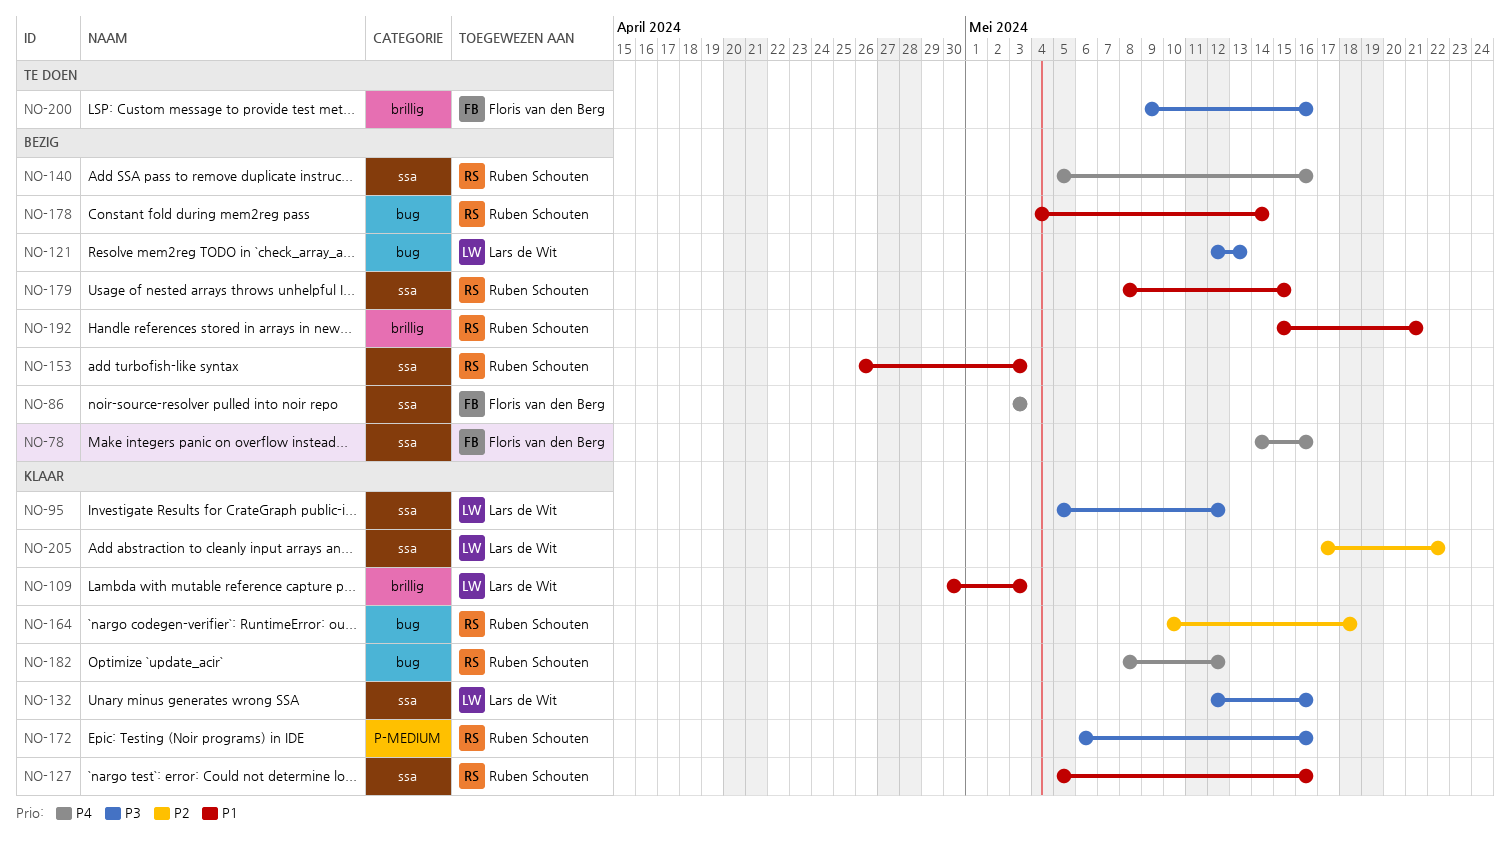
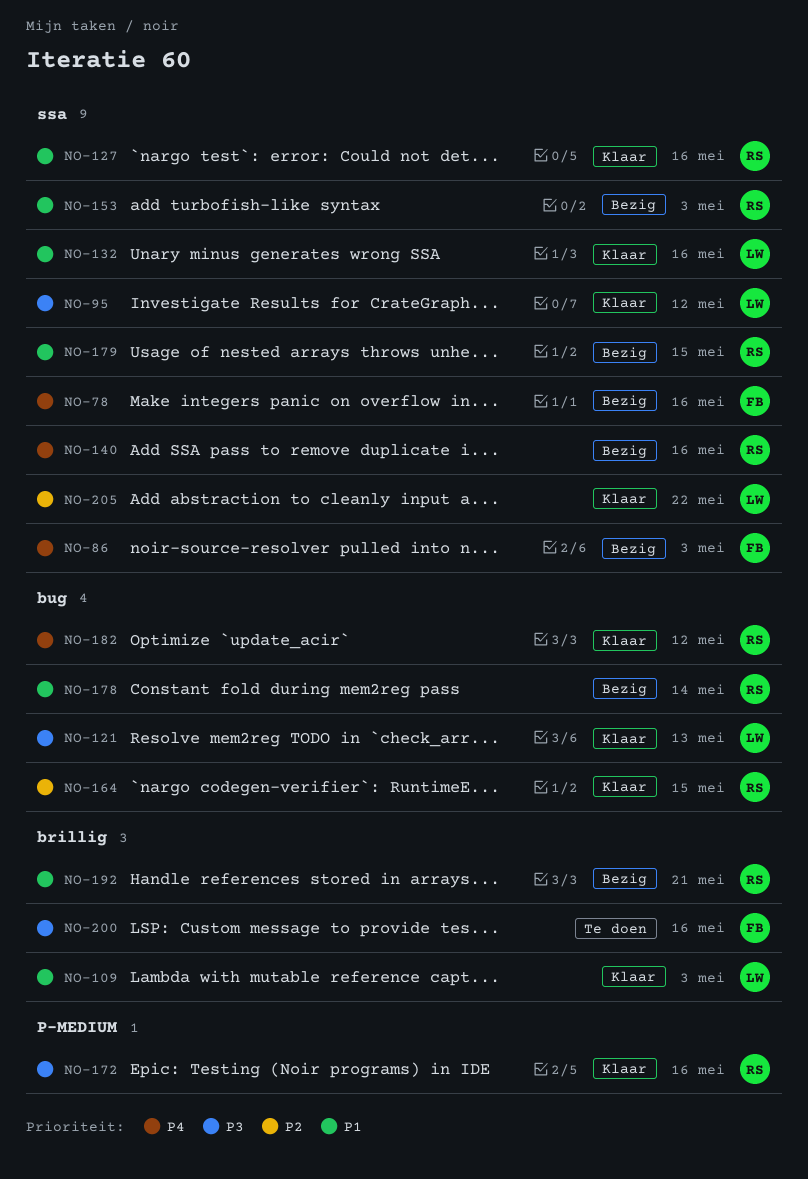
NO-121, status: Bezig -> Klaar
NO-132, priority: P3 -> P1
NO-164, due: May 18 -> May 15

